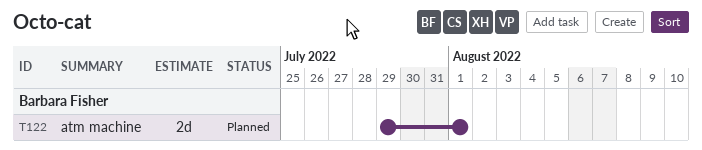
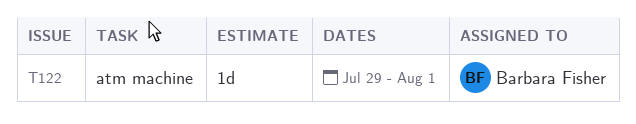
T122, estimate: 2d -> 1d

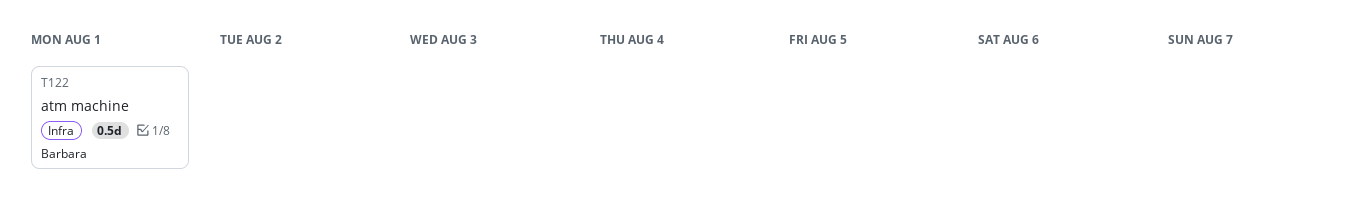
T122, estimate: 1d -> 0.5d

